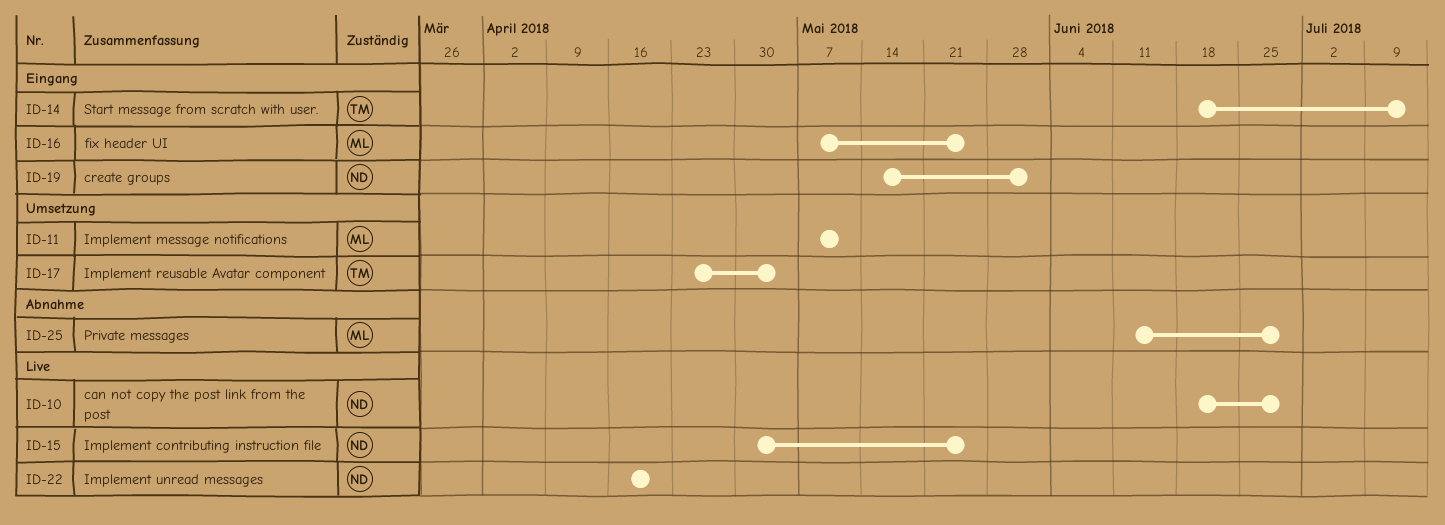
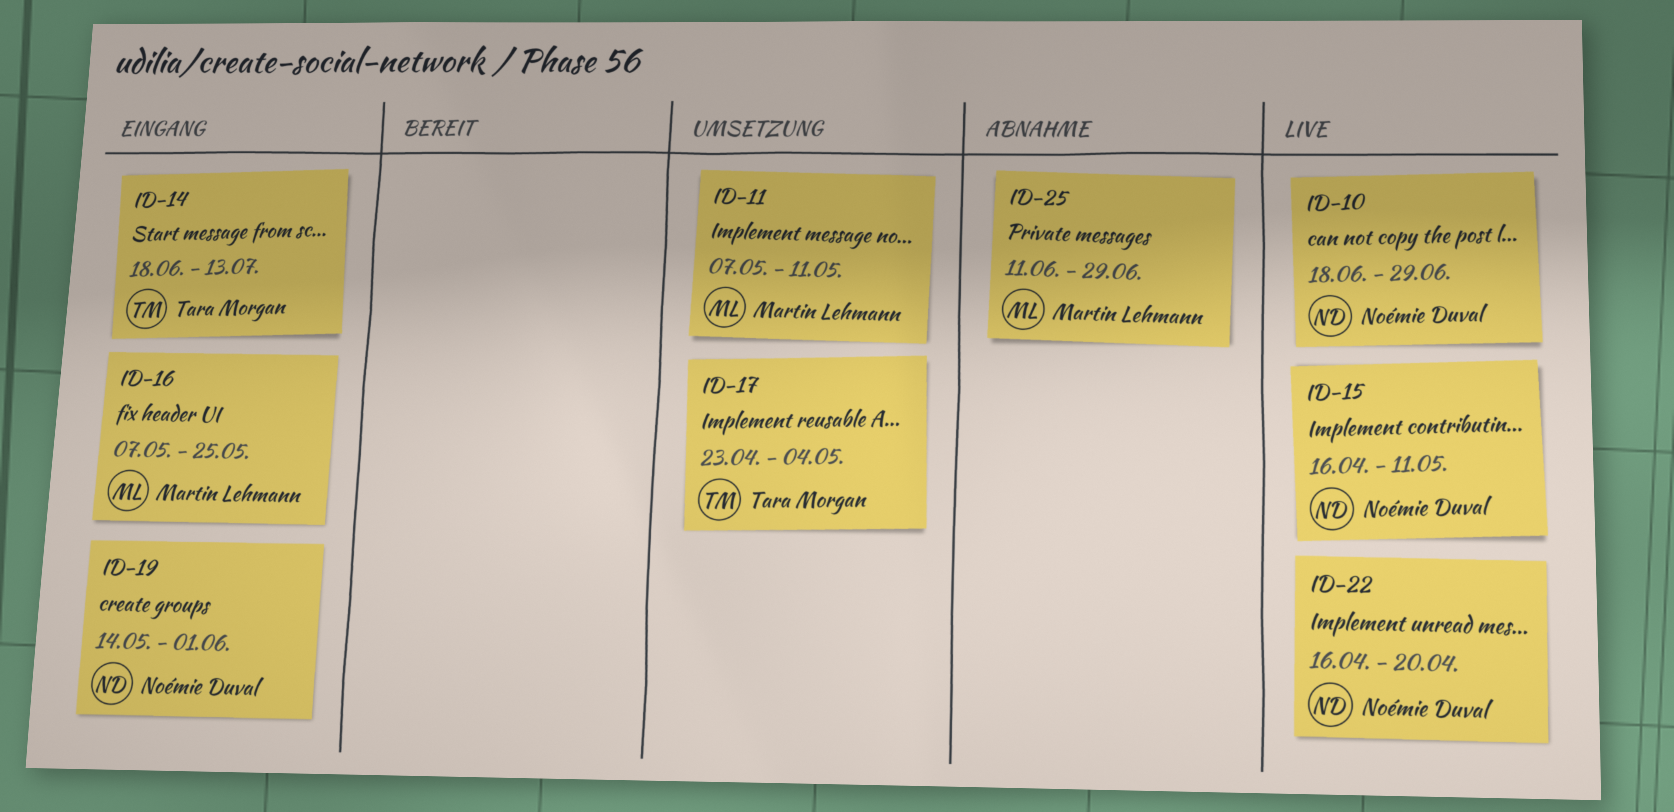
ID-15, start: Apr 30 -> Apr 16
ID-15, due: May 25 -> May 11

